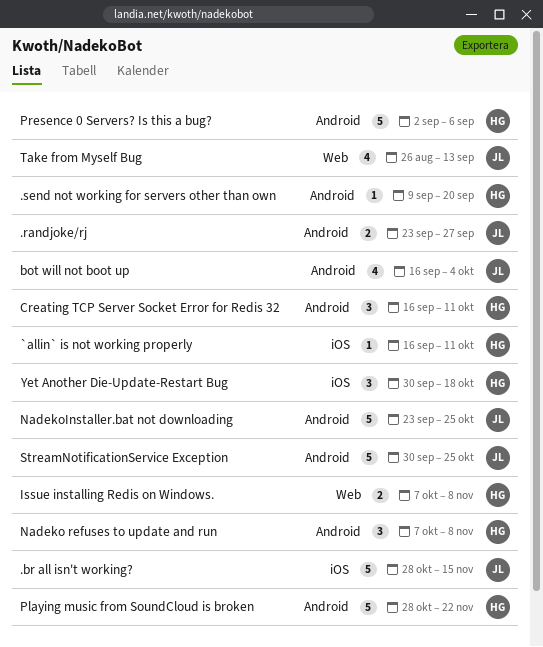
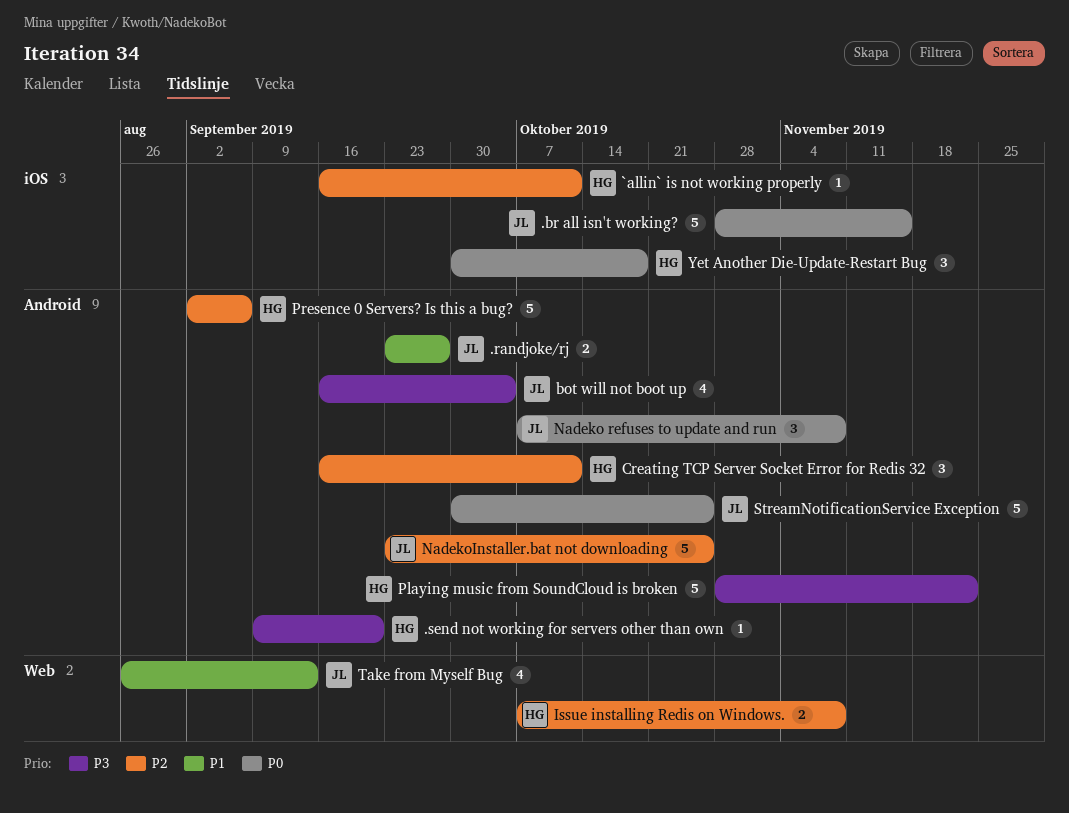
Nadeko refuses to update and run, owner: HG -> JL

